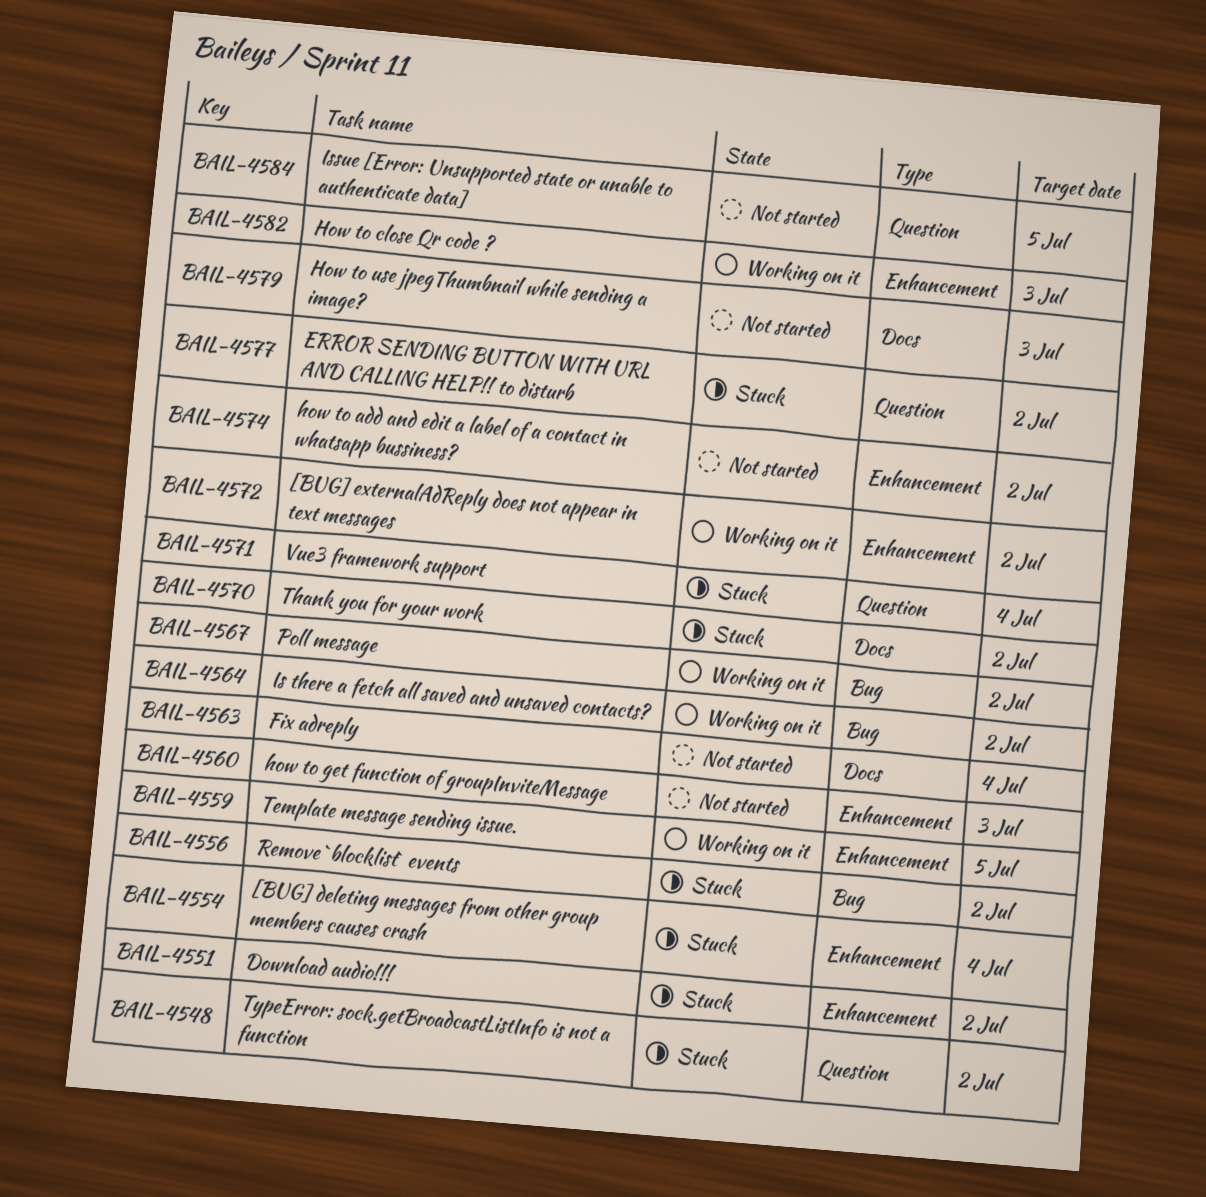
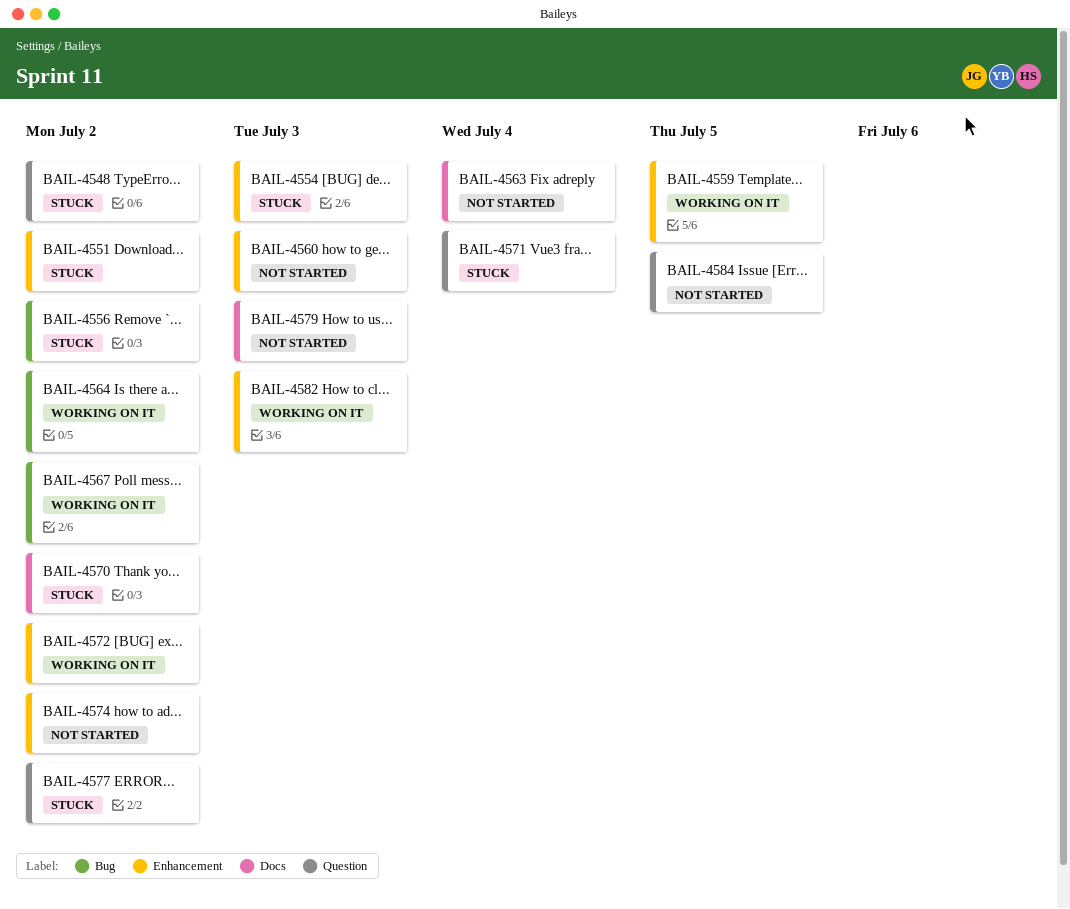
BAIL-4554, due: Jul 4 -> Jul 3

